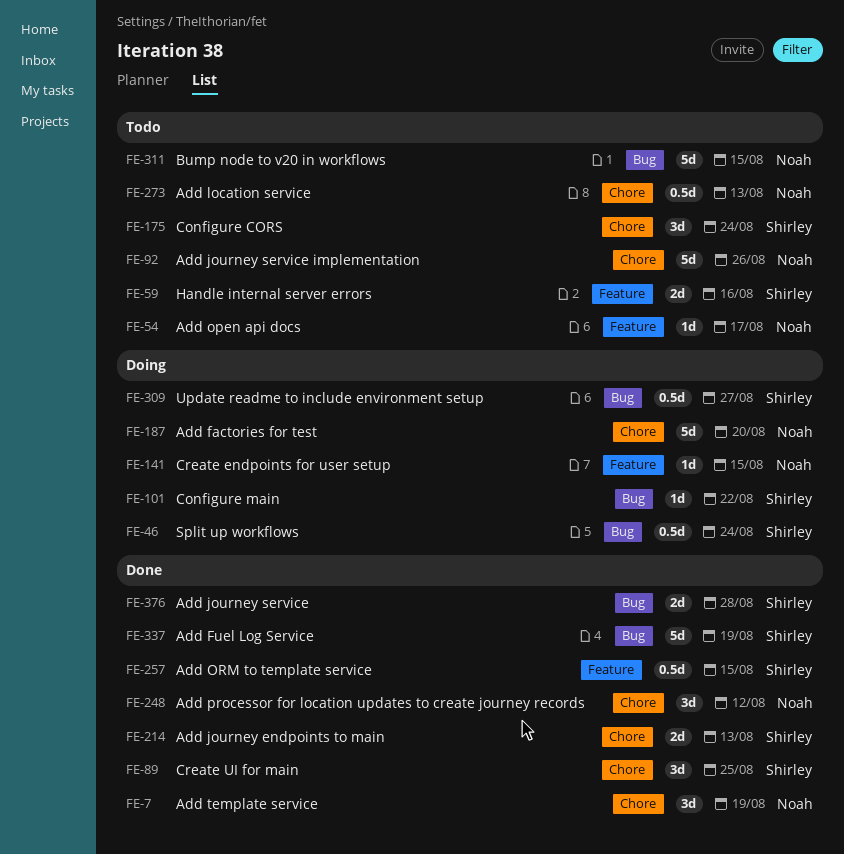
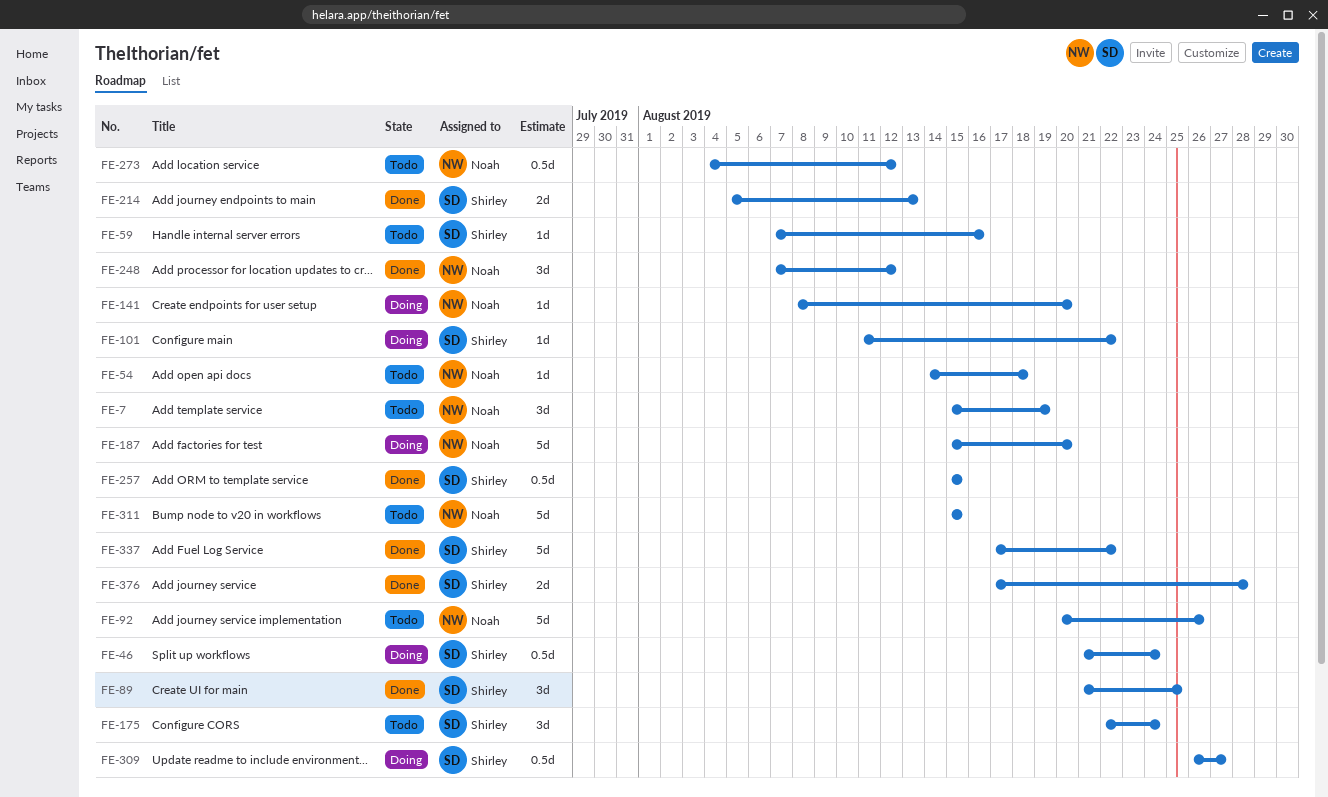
FE-7, status: Done -> Todo
FE-54, due: Aug 17 -> Aug 18
FE-59, estimate: 2d -> 1d
FE-141, due: Aug 15 -> Aug 20
FE-273, due: Aug 13 -> Aug 12
FE-337, due: Aug 19 -> Aug 22

